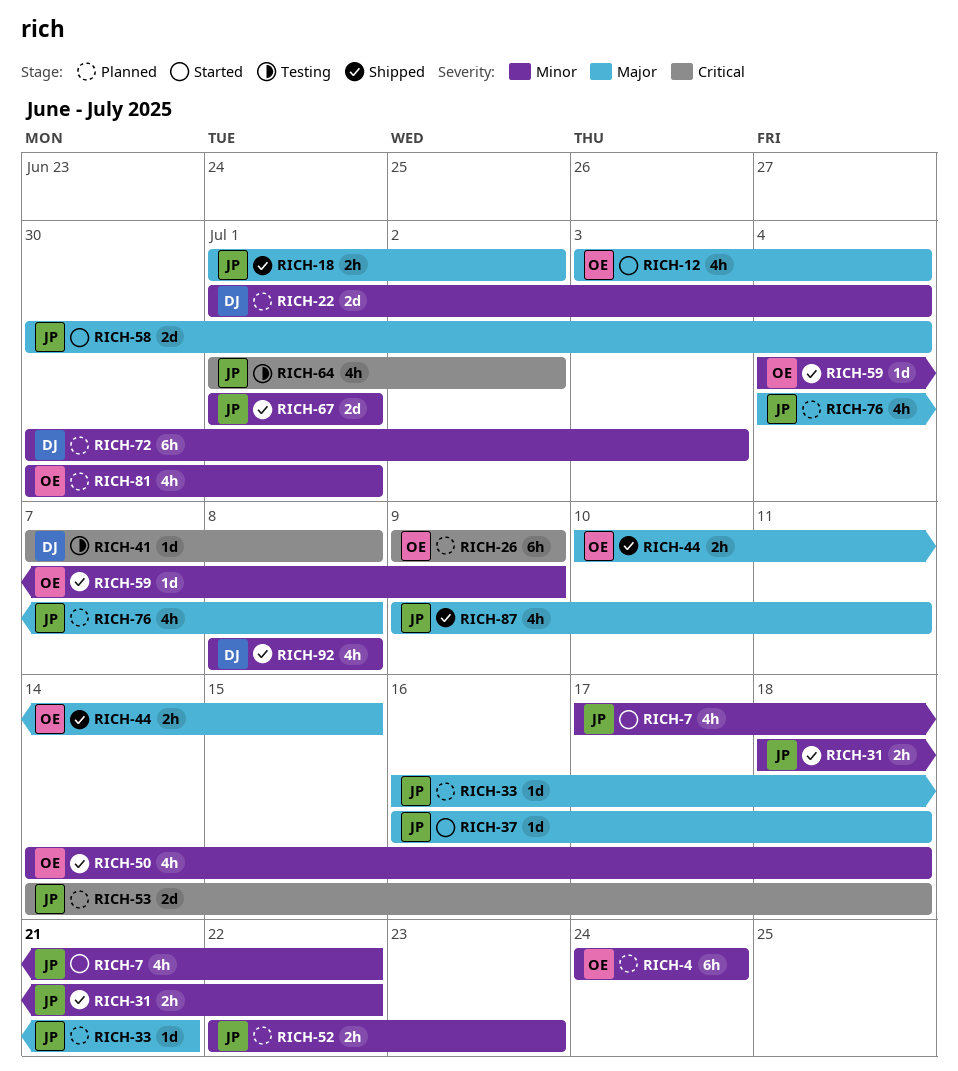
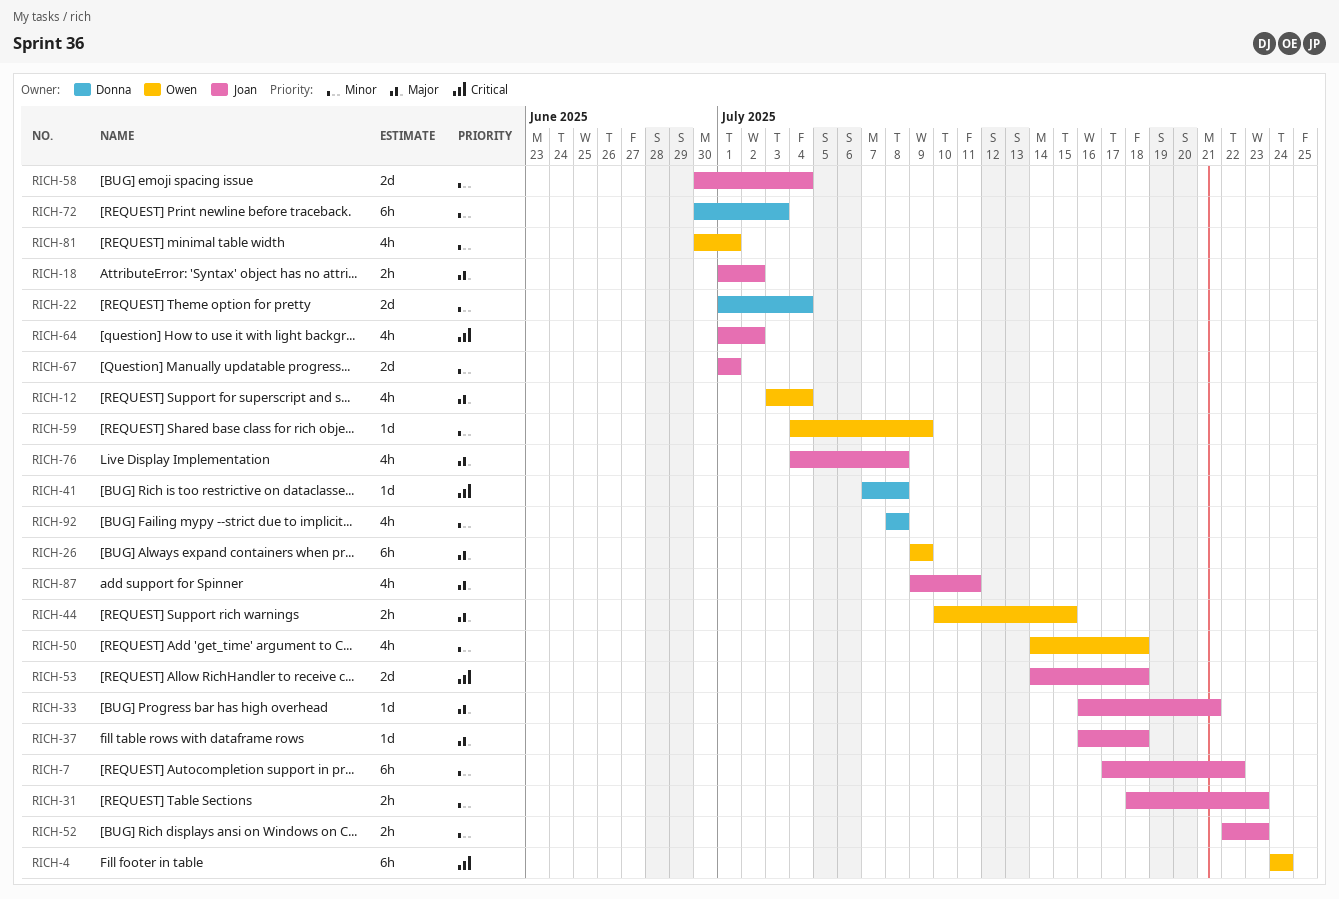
RICH-4, priority: Minor -> Critical
RICH-7, estimate: 4h -> 6h
RICH-26, priority: Critical -> Major
RICH-31, due: Jul 22 -> Jul 23
RICH-58, priority: Major -> Minor

